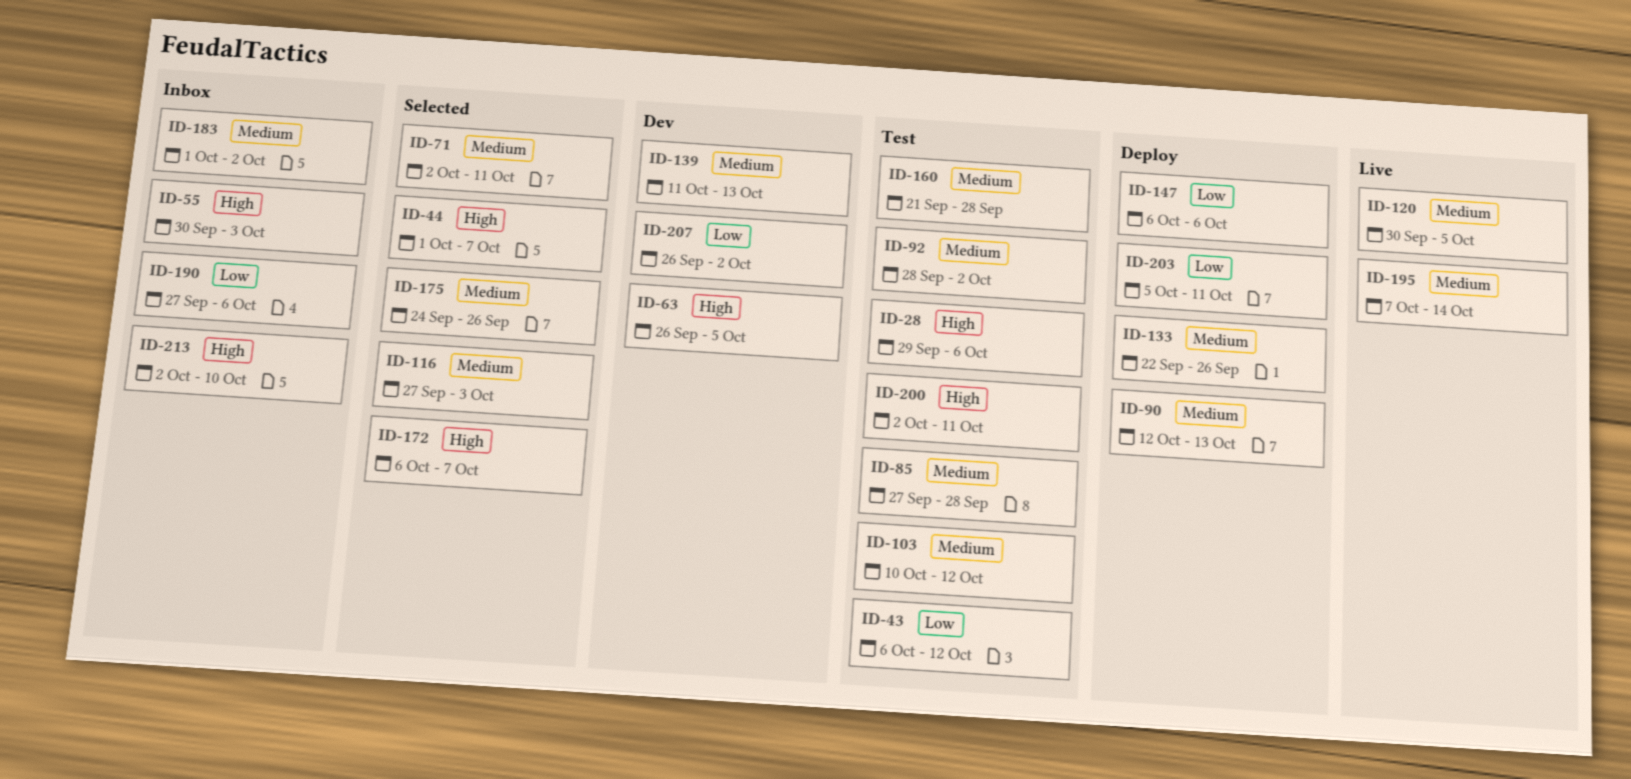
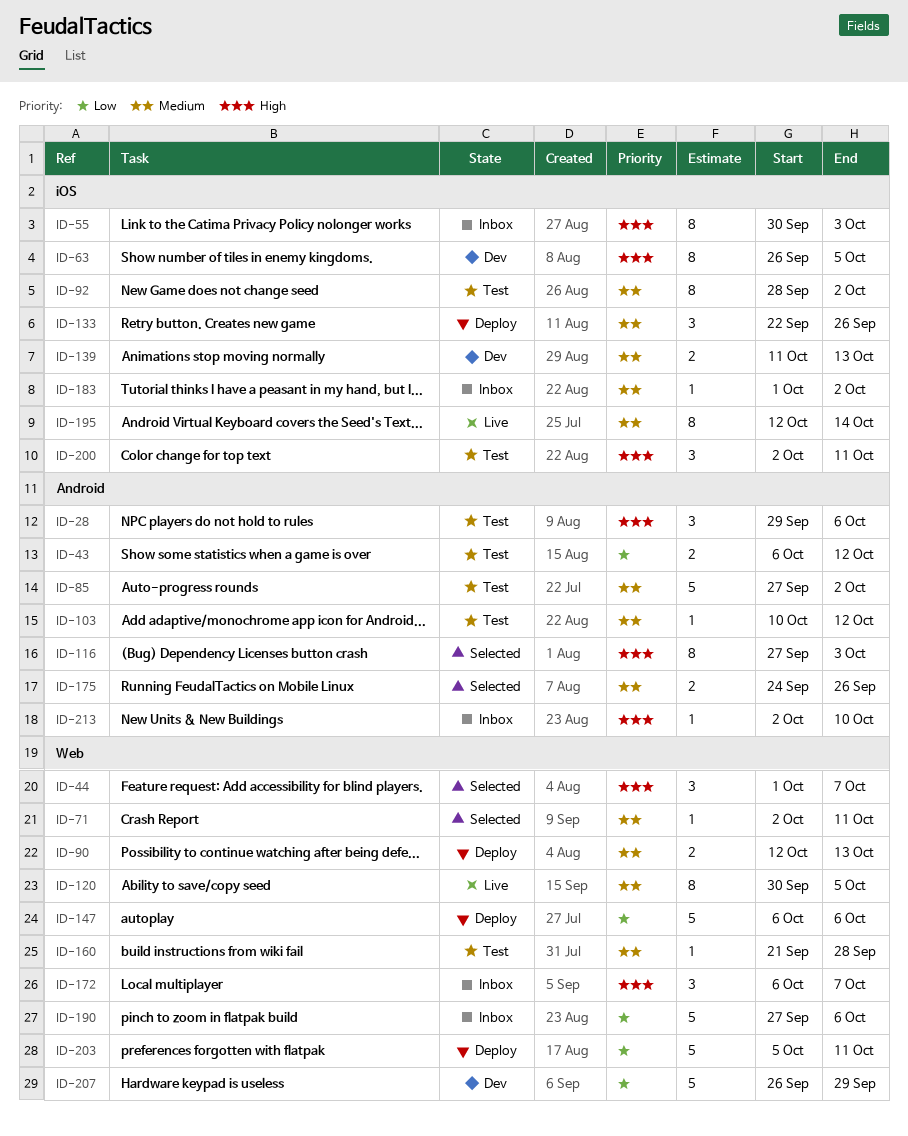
ID-85, due: Sep 28 -> Oct 2
ID-116, priority: Medium -> High
ID-172, status: Selected -> Inbox
ID-195, start: Oct 7 -> Oct 12
ID-207, due: Oct 2 -> Sep 29

